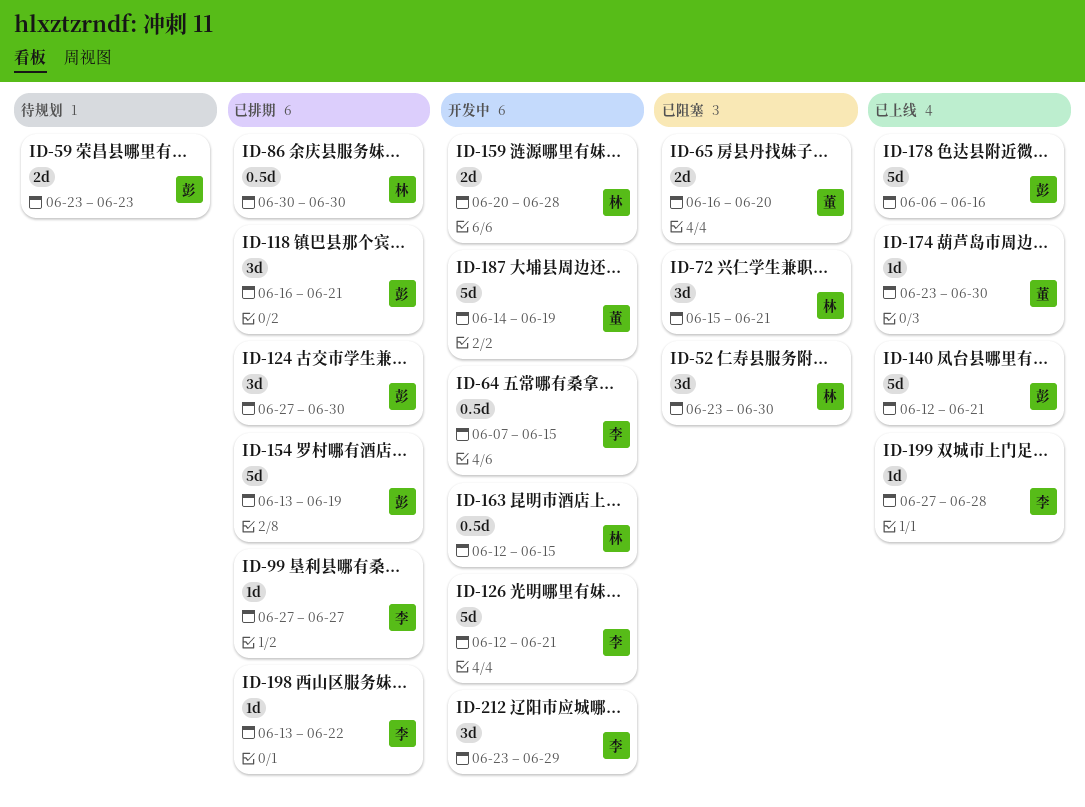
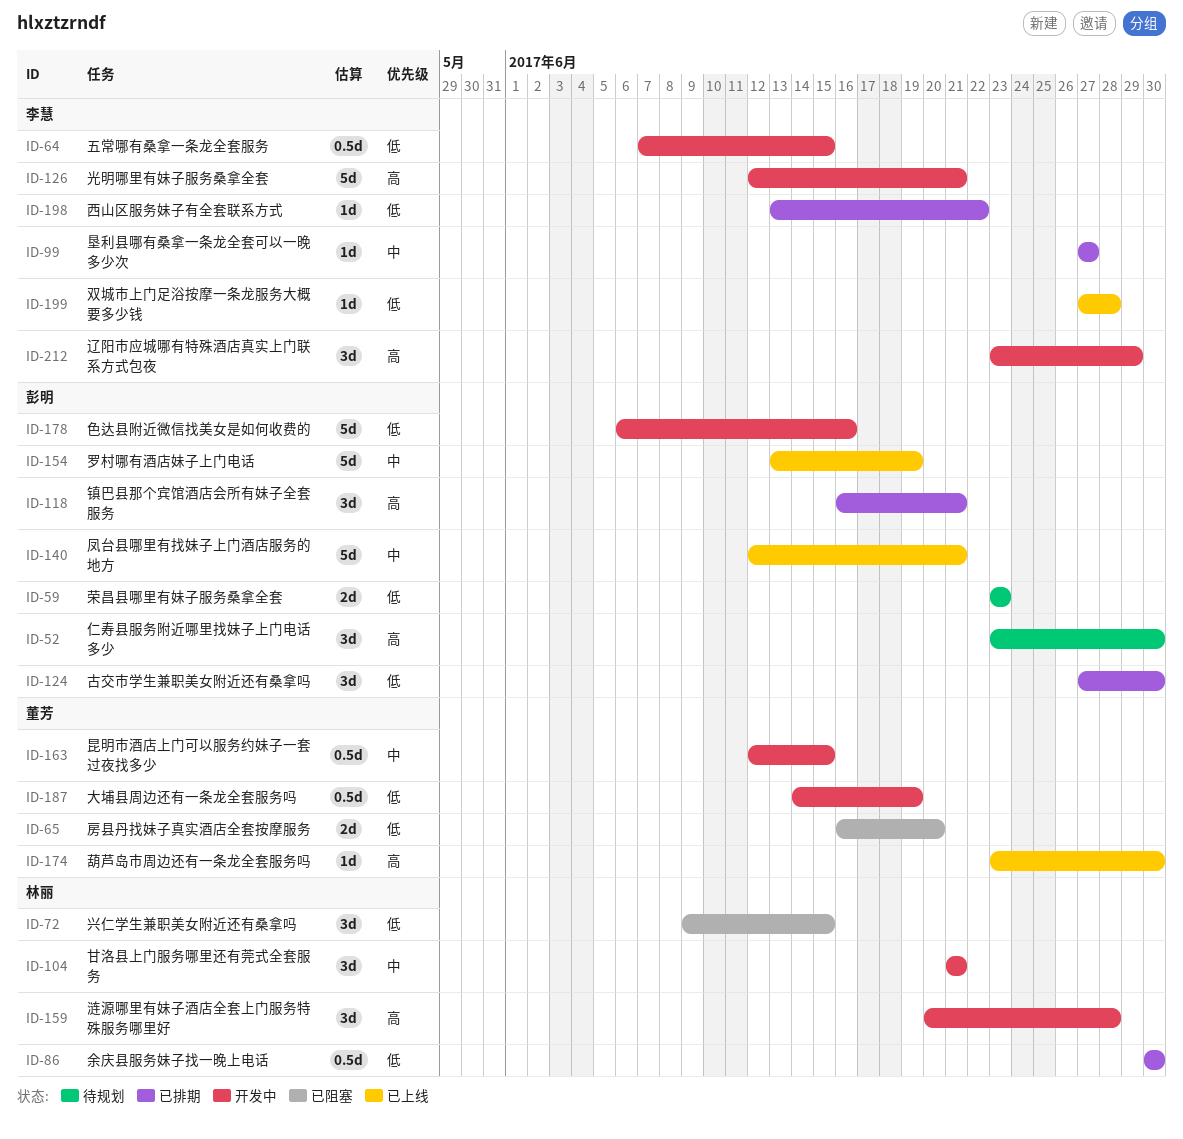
ID-52, status: 已阻塞 -> 待规划
ID-52, owner: 林丽 -> 彭明
ID-72, start: Jun 15 -> Jun 9
ID-72, due: Jun 21 -> Jun 15
ID-104: none -> present
ID-154, status: 已排期 -> 已上线
ID-159, estimate: 2d -> 3d
ID-163, owner: 林丽 -> 董芳
ID-178, status: 已上线 -> 开发中
ID-187, estimate: 5d -> 0.5d

